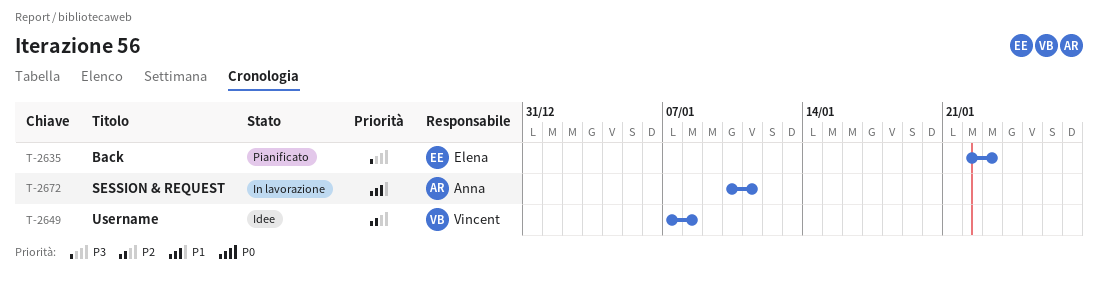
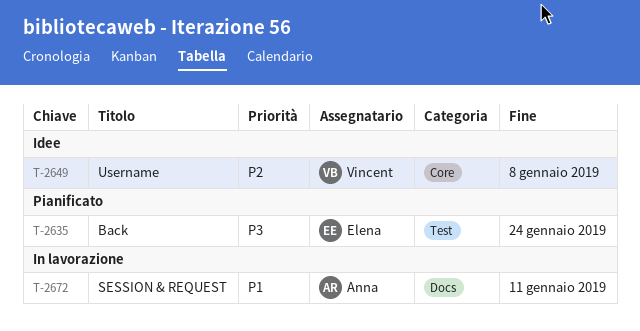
T-2635, due: Jan 23 -> Jan 24

